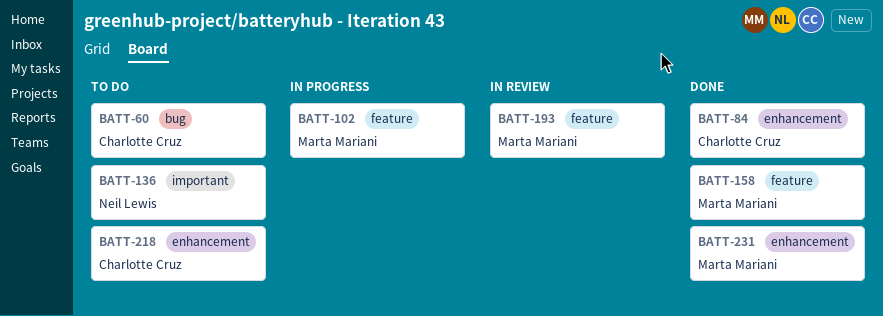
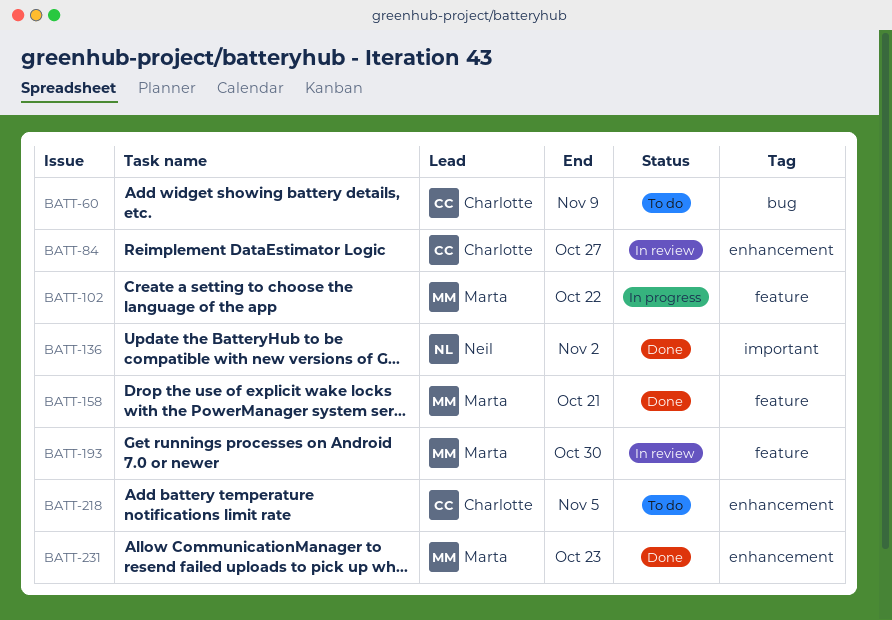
BATT-84, status: Done -> In review
BATT-136, status: To do -> Done

